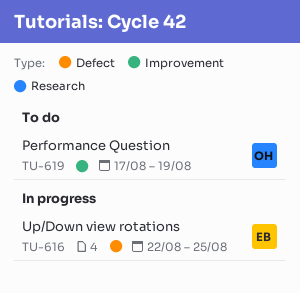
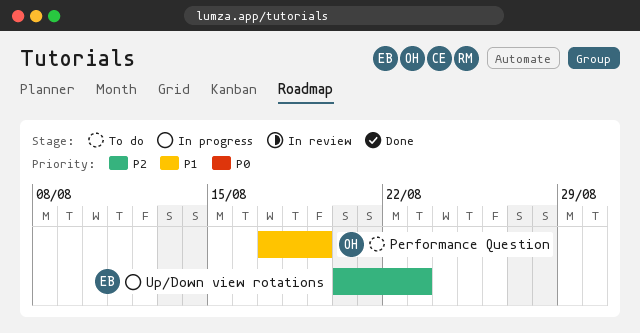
Up/Down view rotations, start: Aug 22 -> Aug 20
Up/Down view rotations, due: Aug 25 -> Aug 23

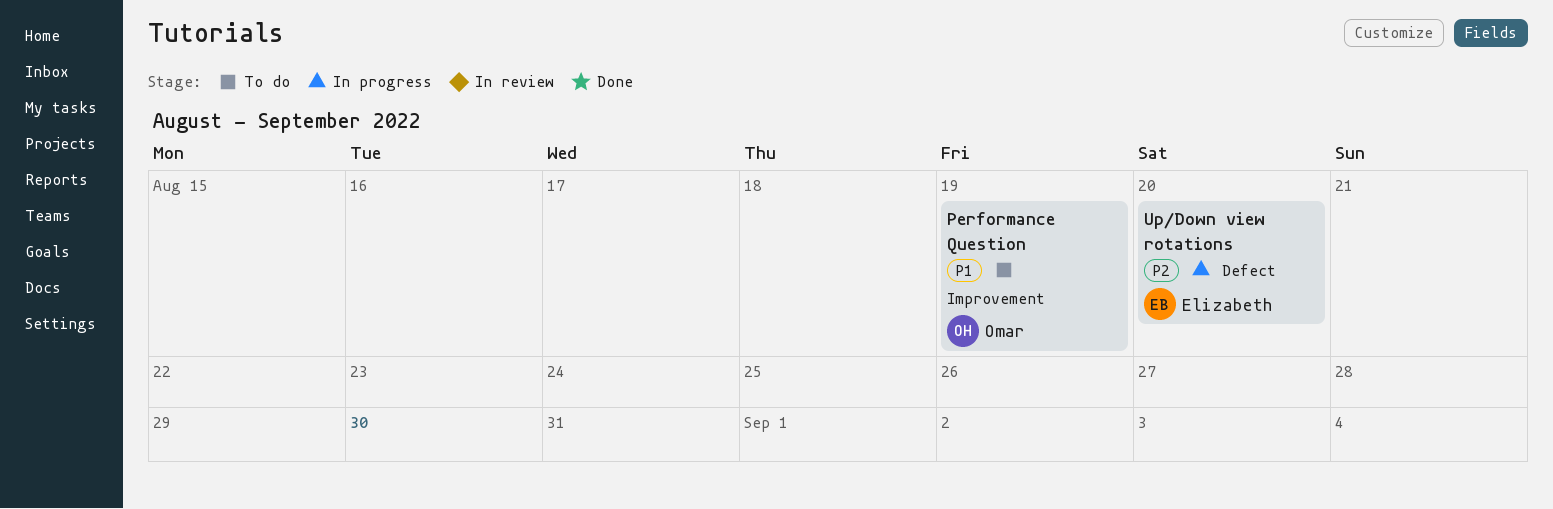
Up/Down view rotations, due: Aug 23 -> Aug 20

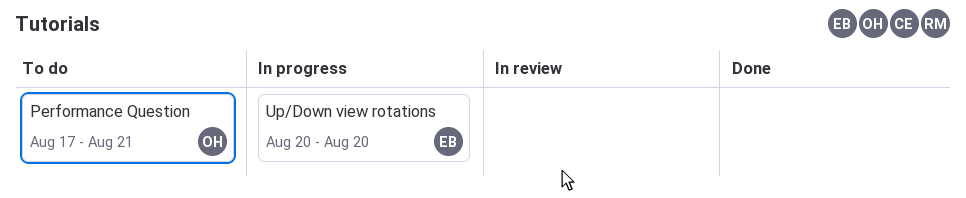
Performance Question, due: Aug 19 -> Aug 21

